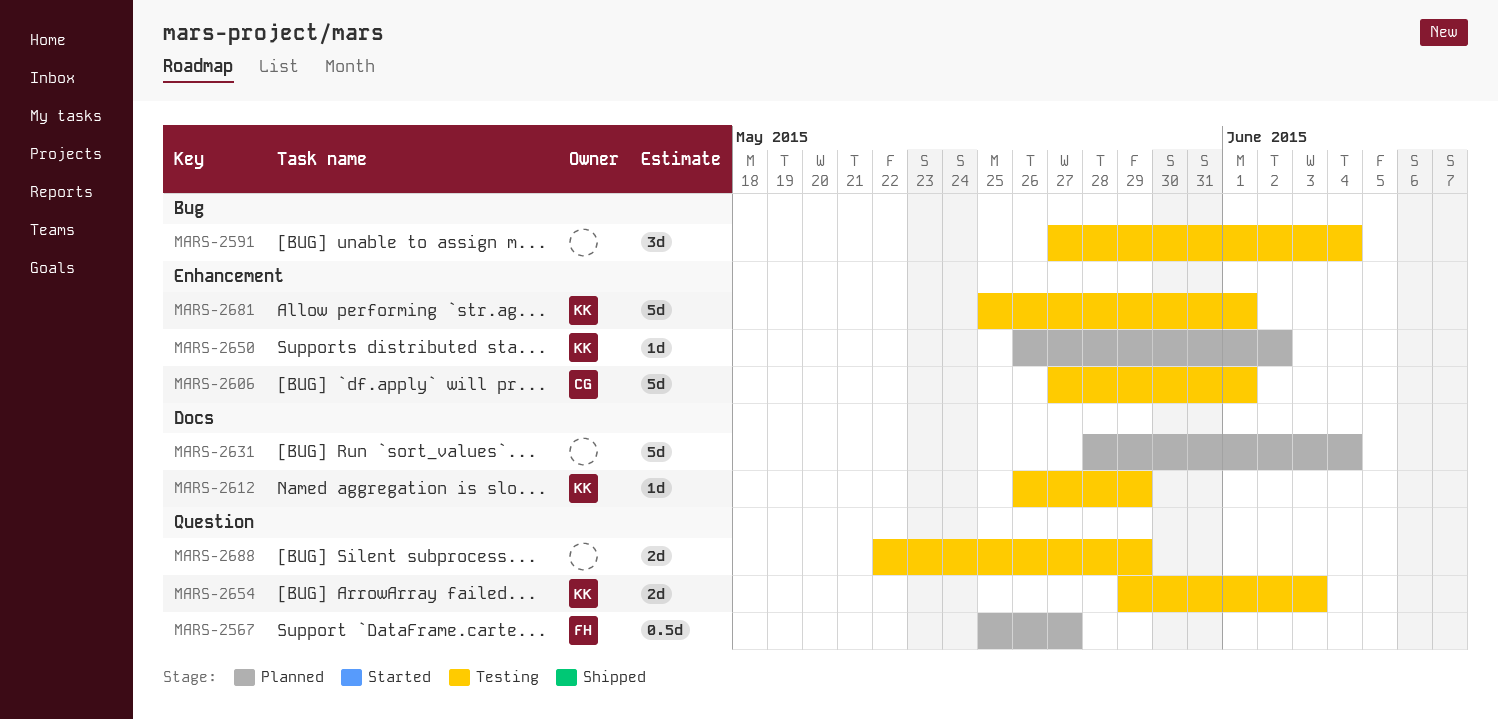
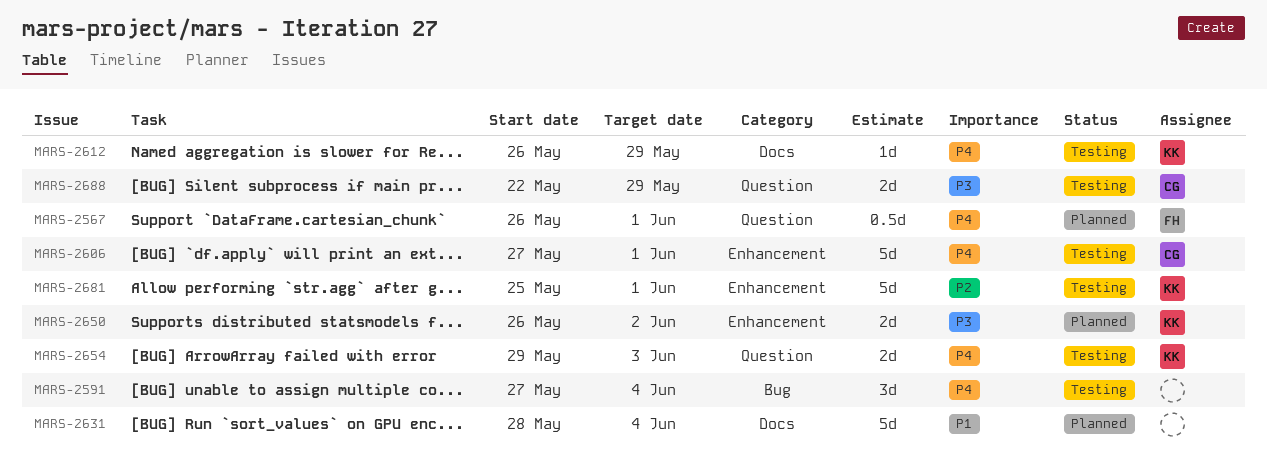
MARS-2567, start: May 25 -> May 26
MARS-2567, due: May 27 -> Jun 1
MARS-2650, estimate: 1d -> 2d
MARS-2688, owner: none -> CG

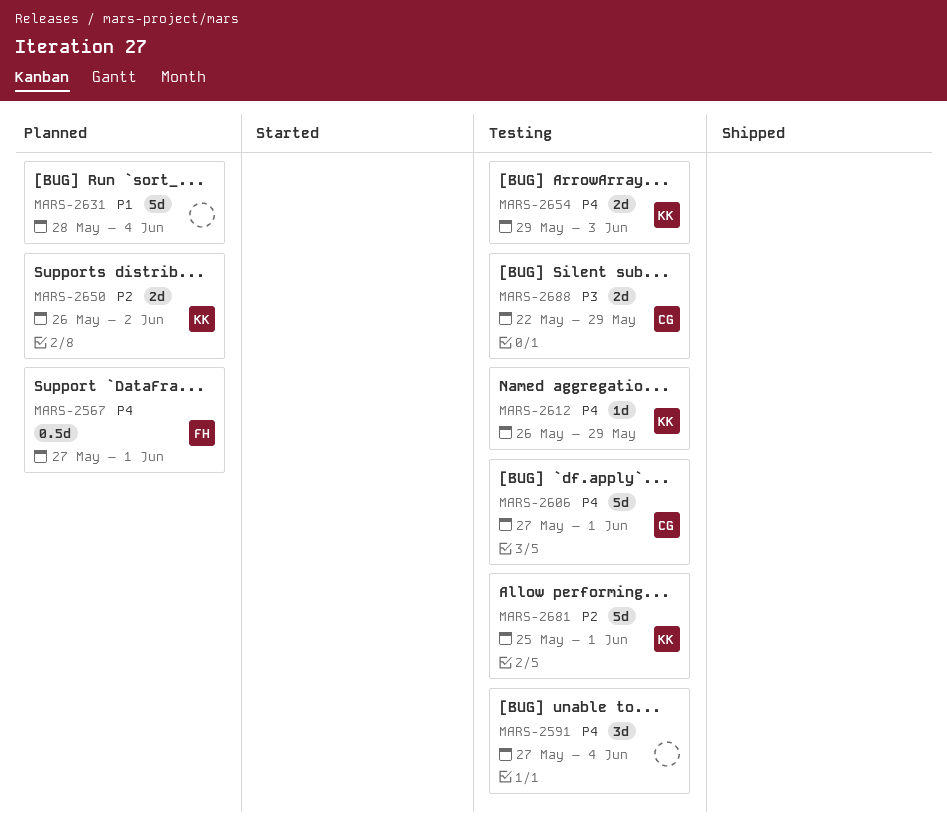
MARS-2567, start: May 26 -> May 27
MARS-2650, priority: P3 -> P2

